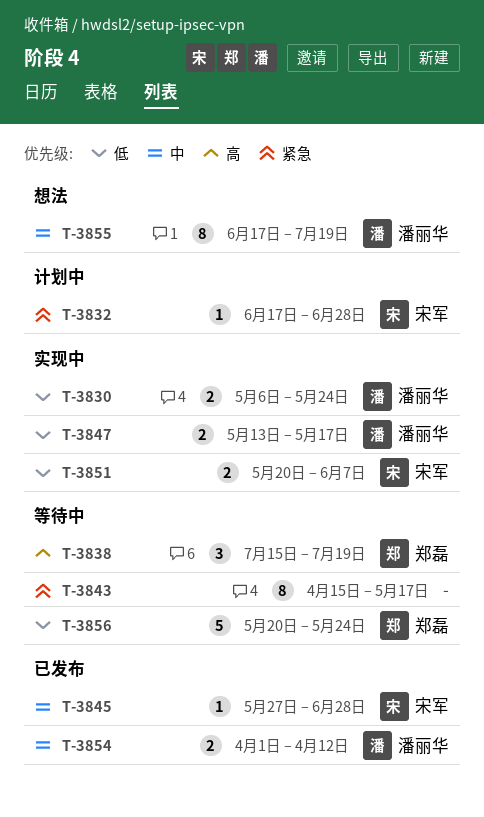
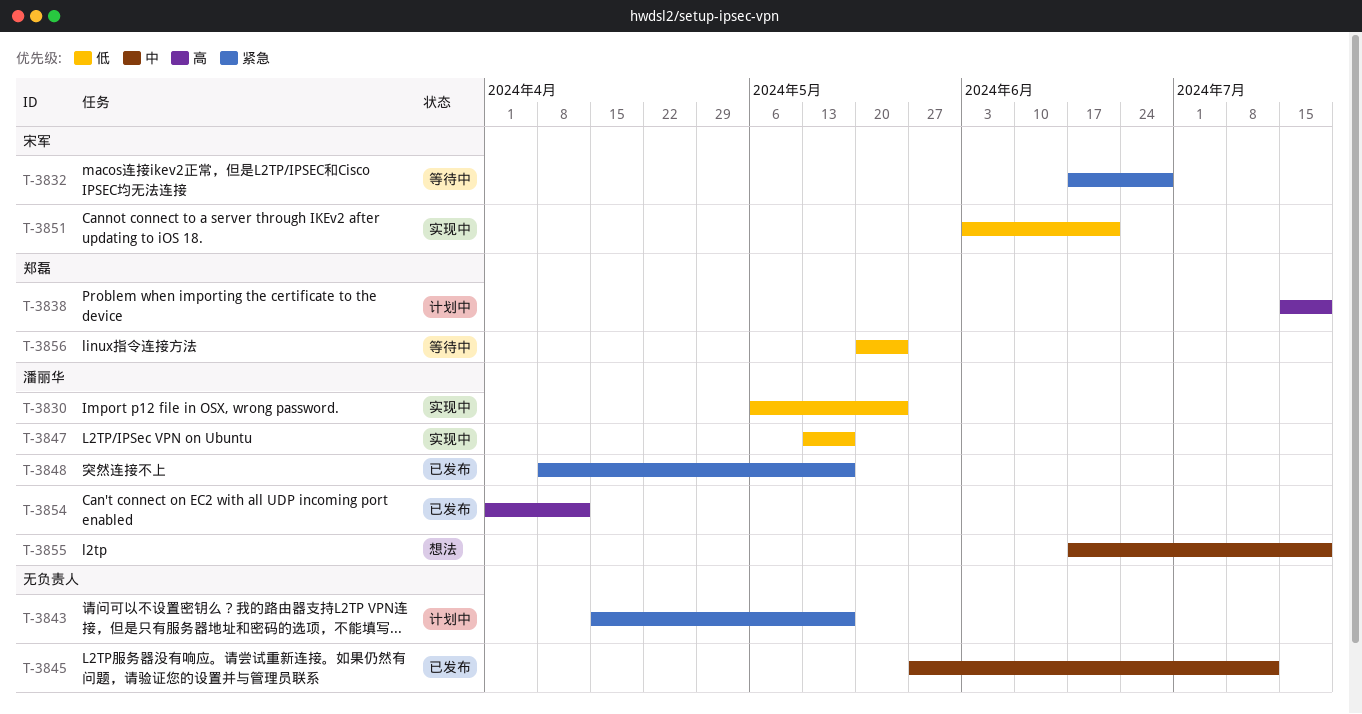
T-3832, status: 计划中 -> 等待中
T-3838, status: 等待中 -> 计划中
T-3843, status: 等待中 -> 计划中
T-3845, owner: 宋军 -> none
T-3845, due: Jun 28 -> Jul 12
T-3848: none -> present
T-3851, start: May 20 -> Jun 3
T-3851, due: Jun 7 -> Jun 21
T-3854, priority: 中 -> 高

